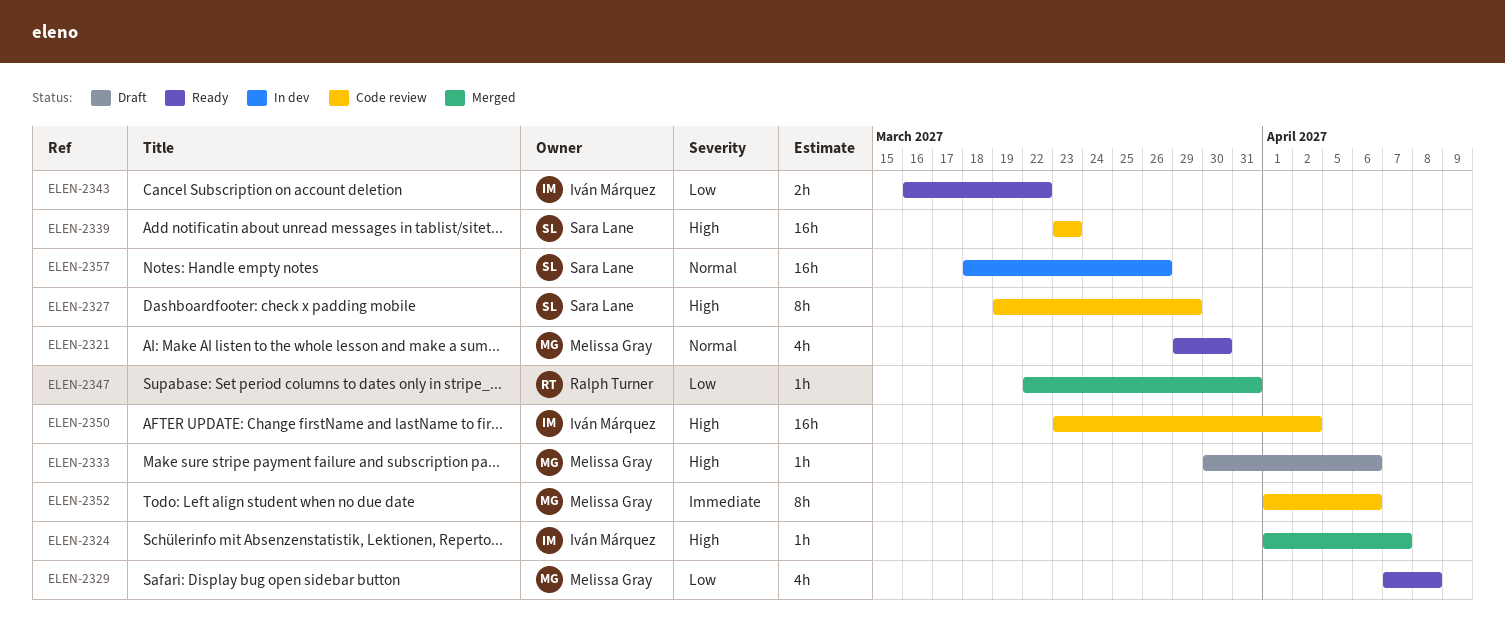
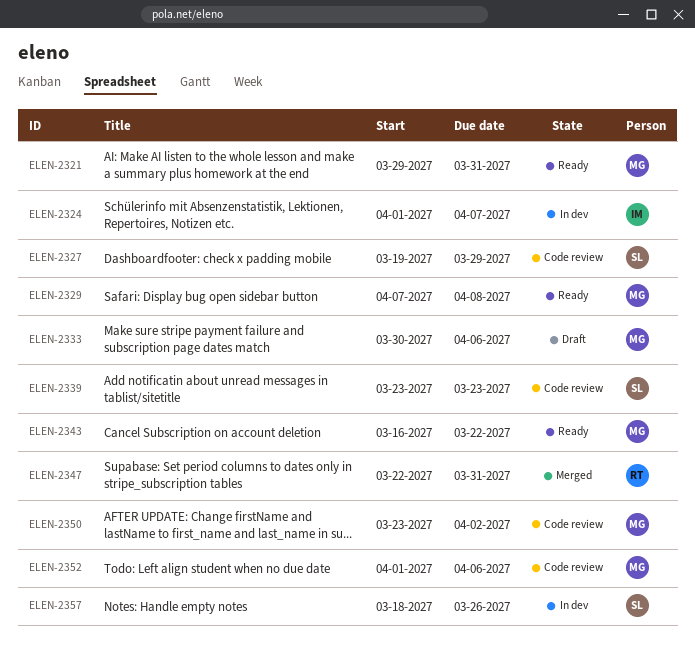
ELEN-2321, due: Mar 30 -> Mar 31
ELEN-2324, status: Merged -> In dev
ELEN-2343, owner: Iván Márquez -> Melissa Gray
ELEN-2350, owner: Iván Márquez -> Melissa Gray

